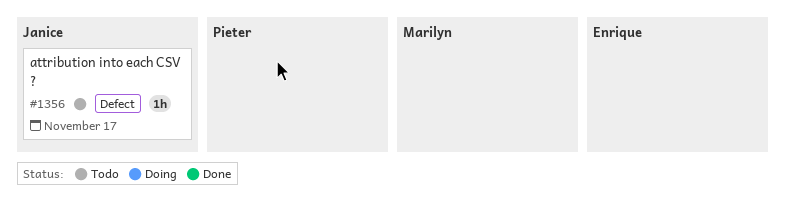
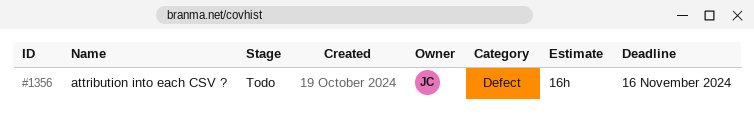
#1356, estimate: 1h -> 16h
#1356, due: Nov 17 -> Nov 16

